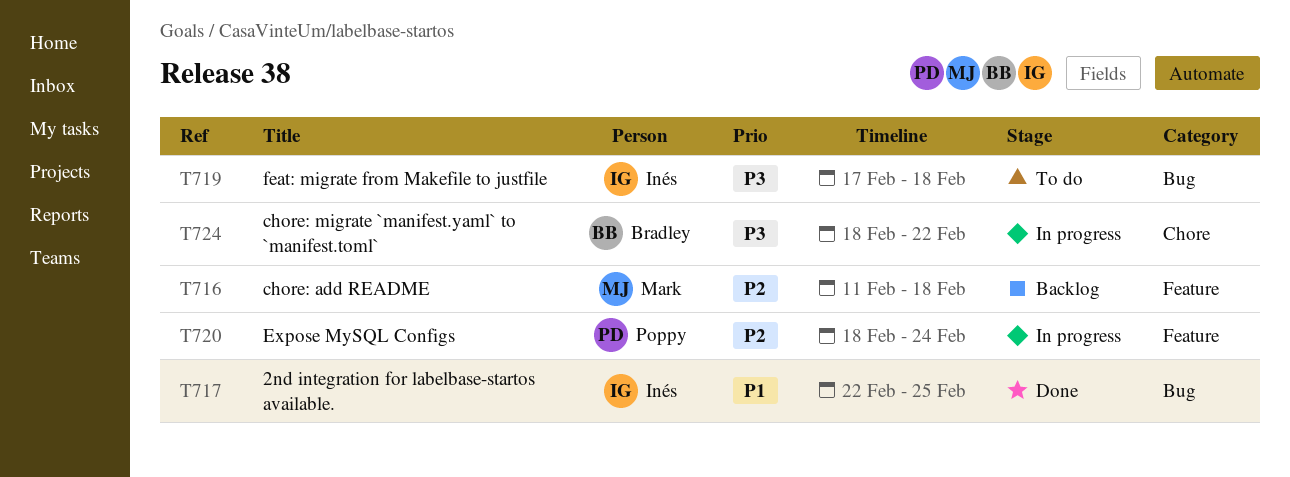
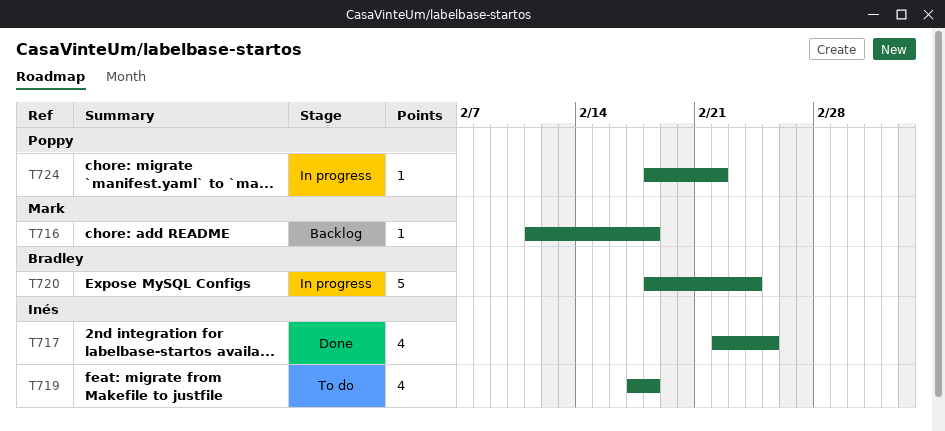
T720, owner: Poppy -> Bradley
T724, owner: Bradley -> Poppy

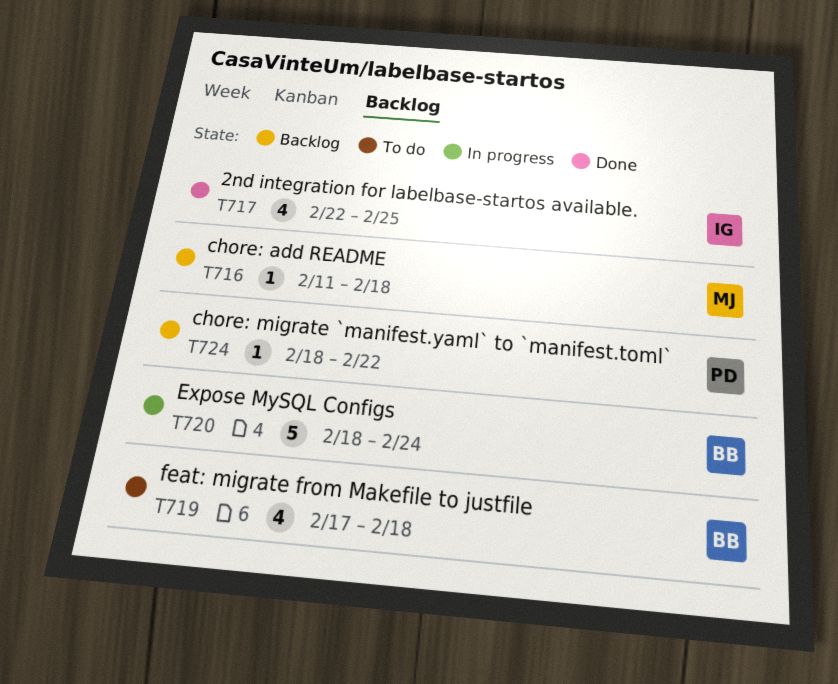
T719, owner: Inés -> Bradley
T724, status: In progress -> Backlog

